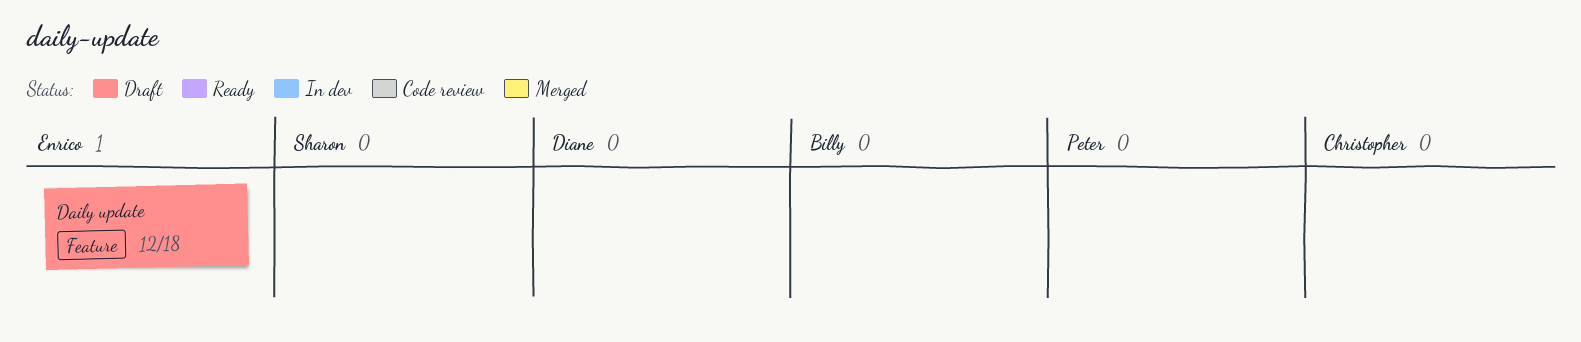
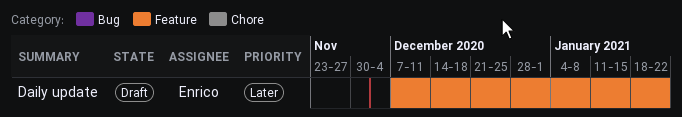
Daily update, due: Dec 18 -> Jan 22

